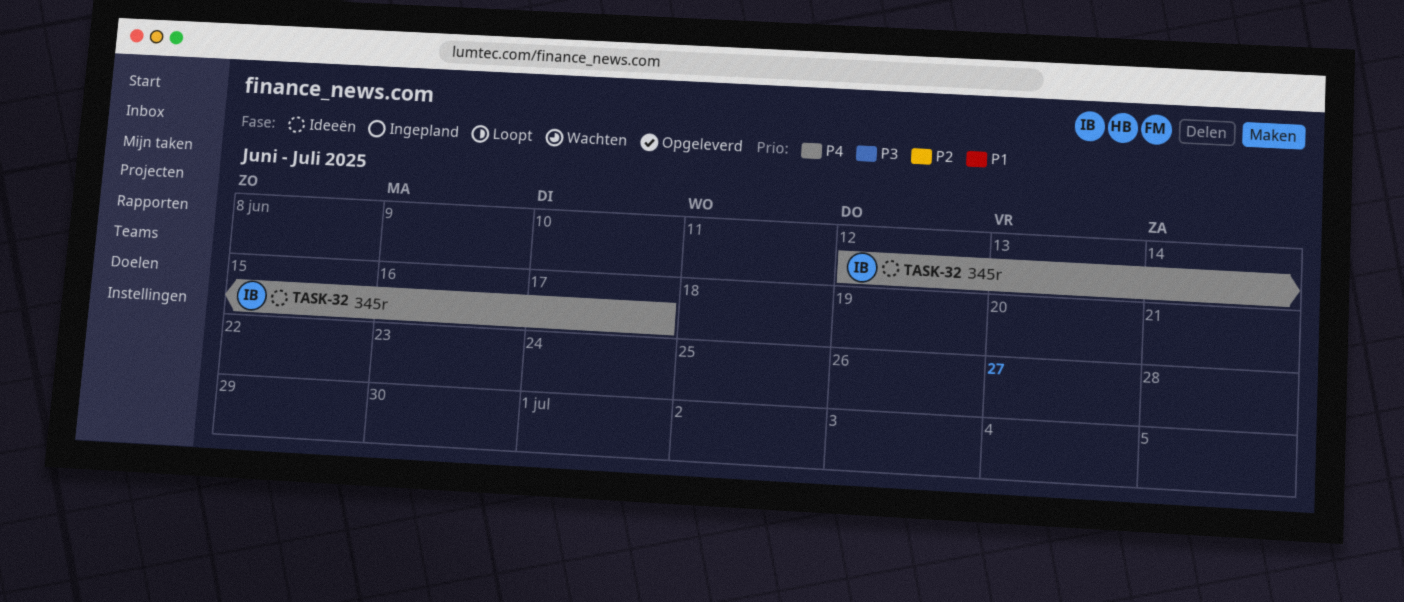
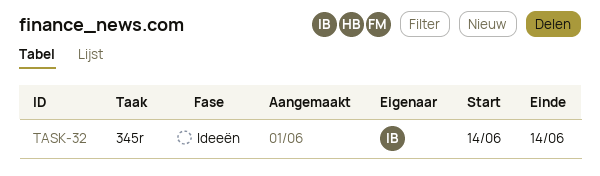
TASK-32, start: Jun 12 -> Jun 14
TASK-32, due: Jun 17 -> Jun 14

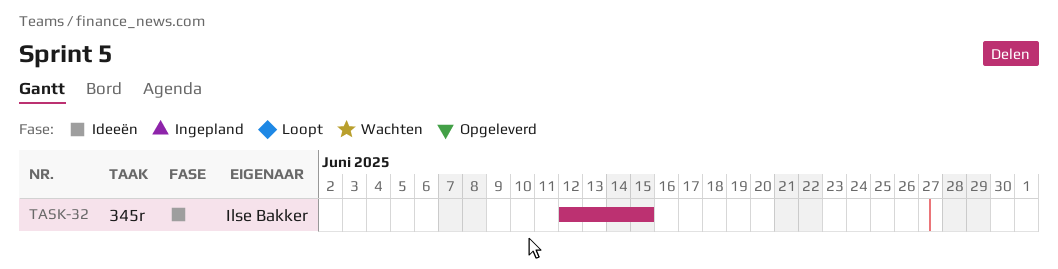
TASK-32, start: Jun 14 -> Jun 12
TASK-32, due: Jun 14 -> Jun 15

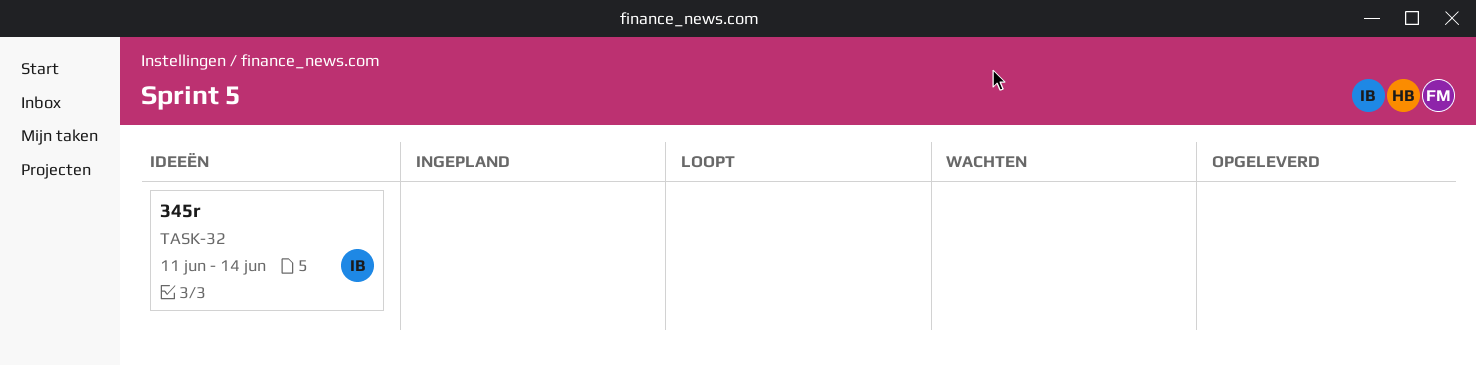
TASK-32, start: Jun 12 -> Jun 11
TASK-32, due: Jun 15 -> Jun 14

